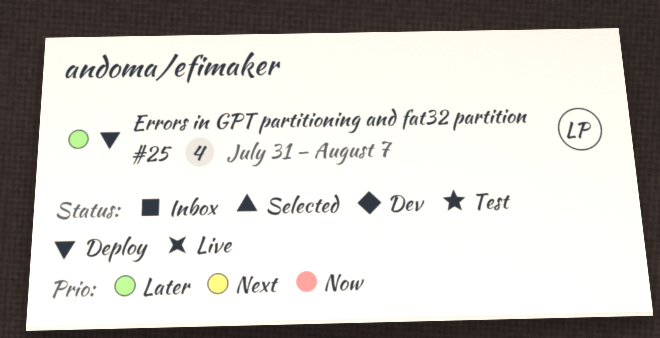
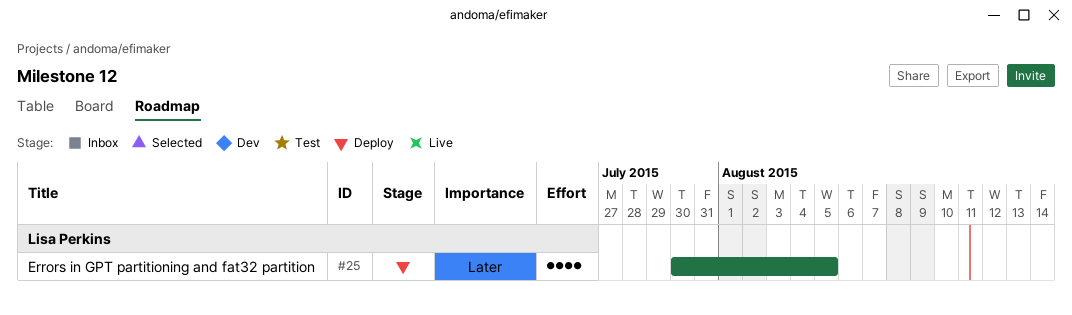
#25, start: Jul 31 -> Jul 30
#25, due: Aug 7 -> Aug 5

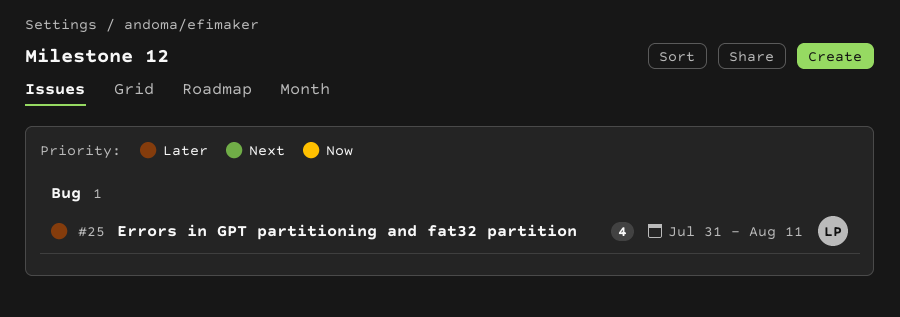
#25, start: Jul 30 -> Jul 31
#25, due: Aug 5 -> Aug 11

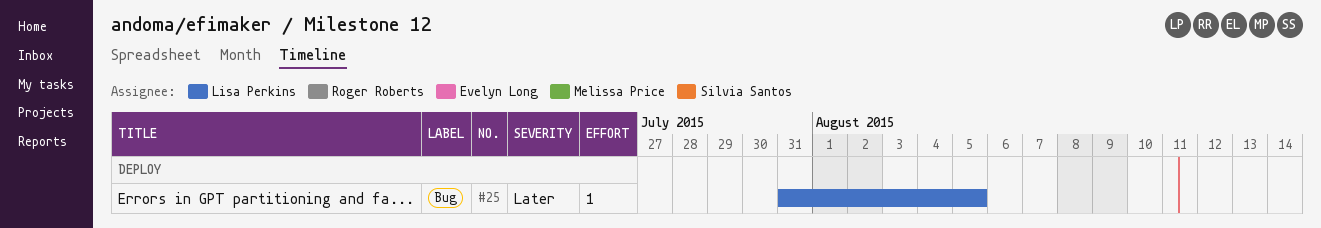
#25, estimate: 4 -> 1
#25, due: Aug 11 -> Aug 5

